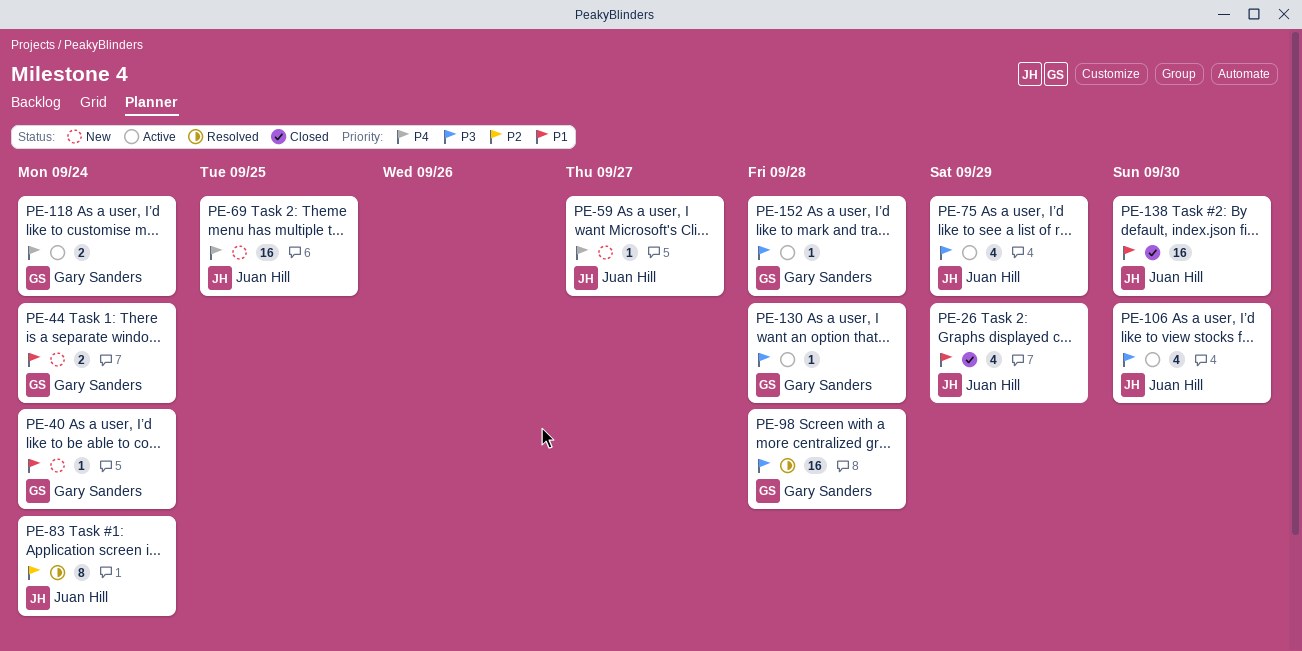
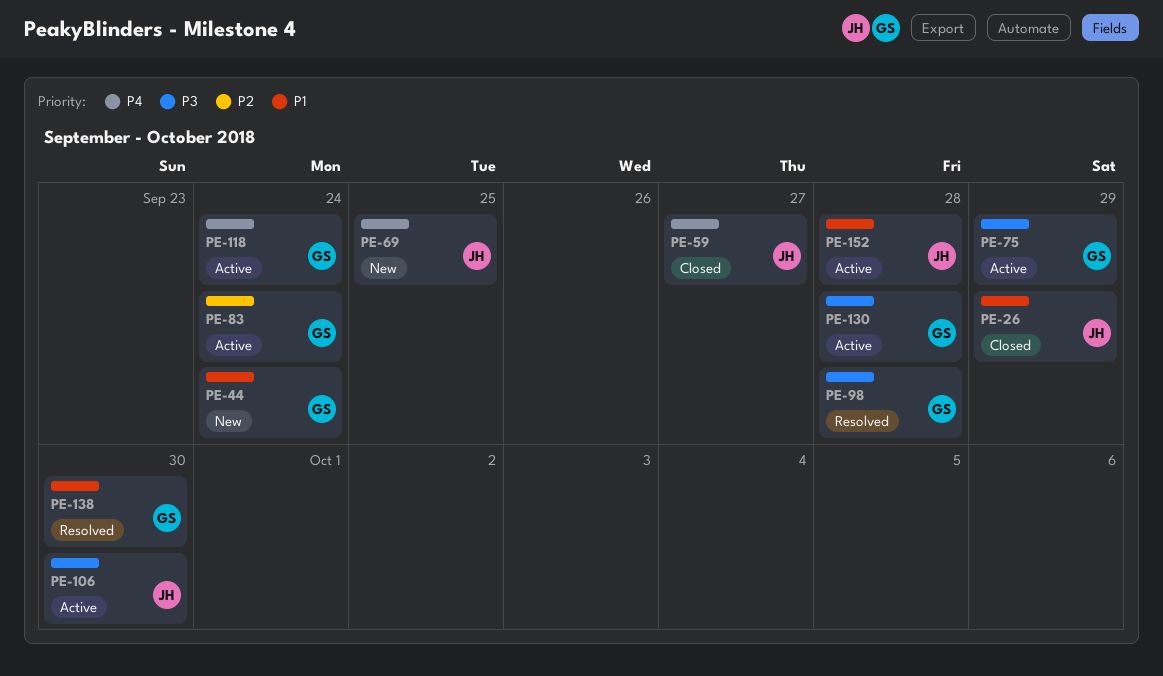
PE-40: present -> none
PE-59, status: New -> Closed
PE-75, owner: Juan Hill -> Gary Sanders
PE-83, status: Resolved -> Active
PE-83, owner: Juan Hill -> Gary Sanders
PE-138, status: Closed -> Resolved
PE-138, owner: Juan Hill -> Gary Sanders
PE-152, owner: Gary Sanders -> Juan Hill
PE-152, priority: P3 -> P1

